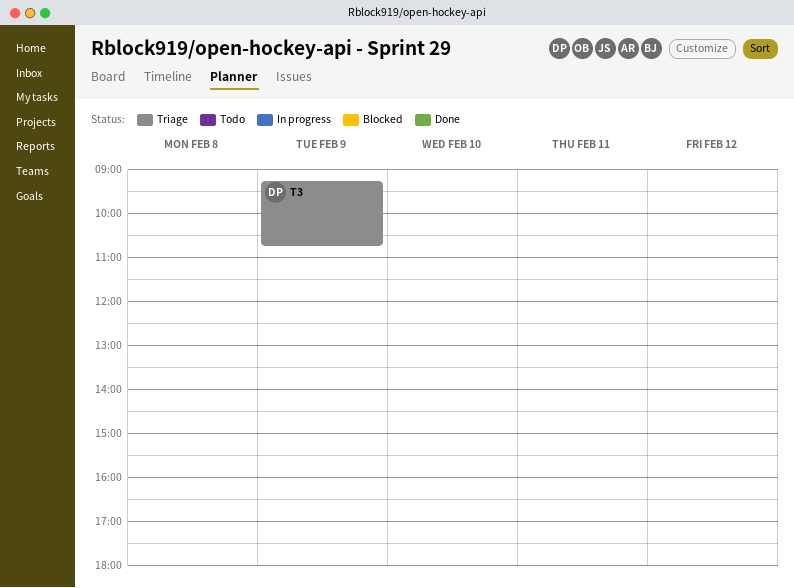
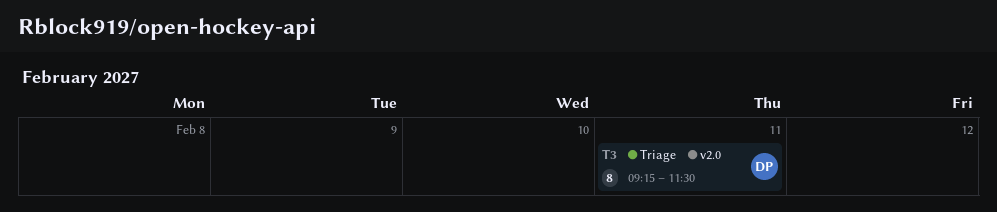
T3, day: Feb 9 -> Feb 11
T3, ends: 10:45 -> 11:30

